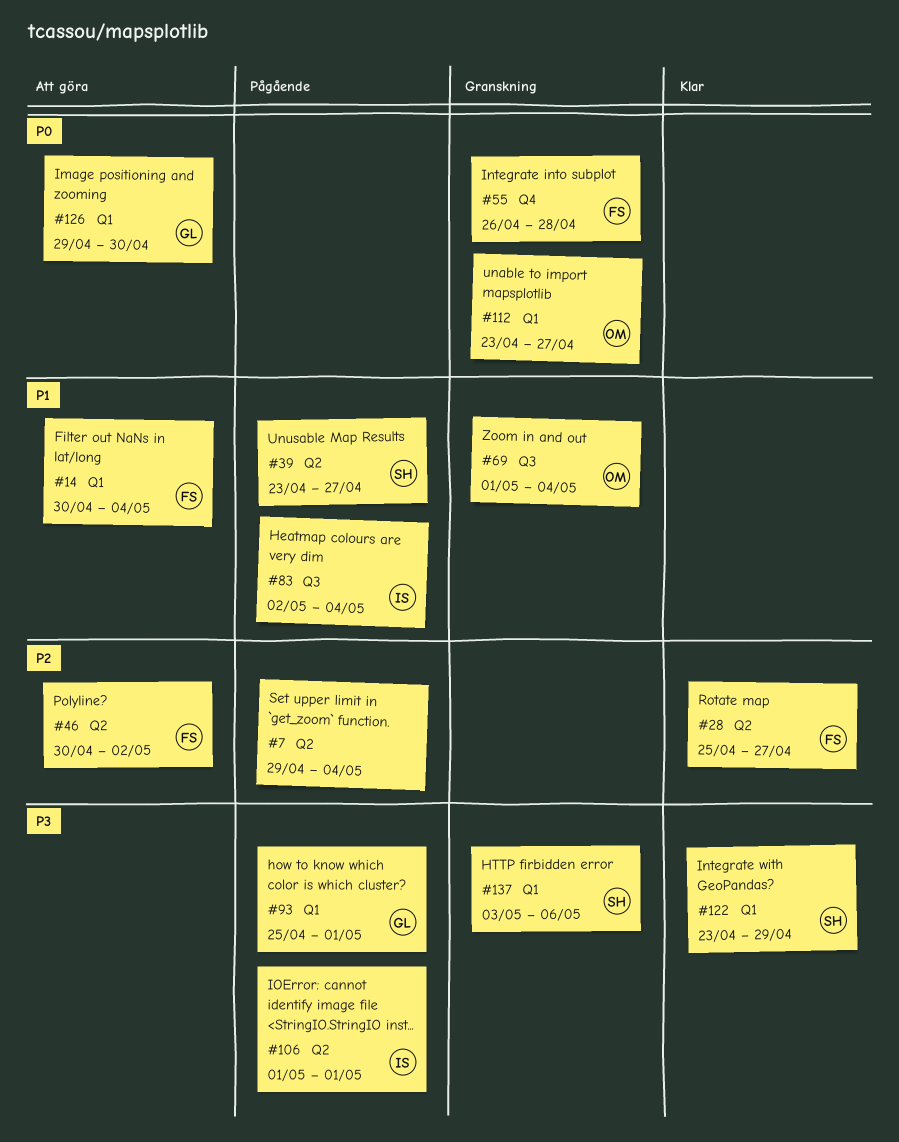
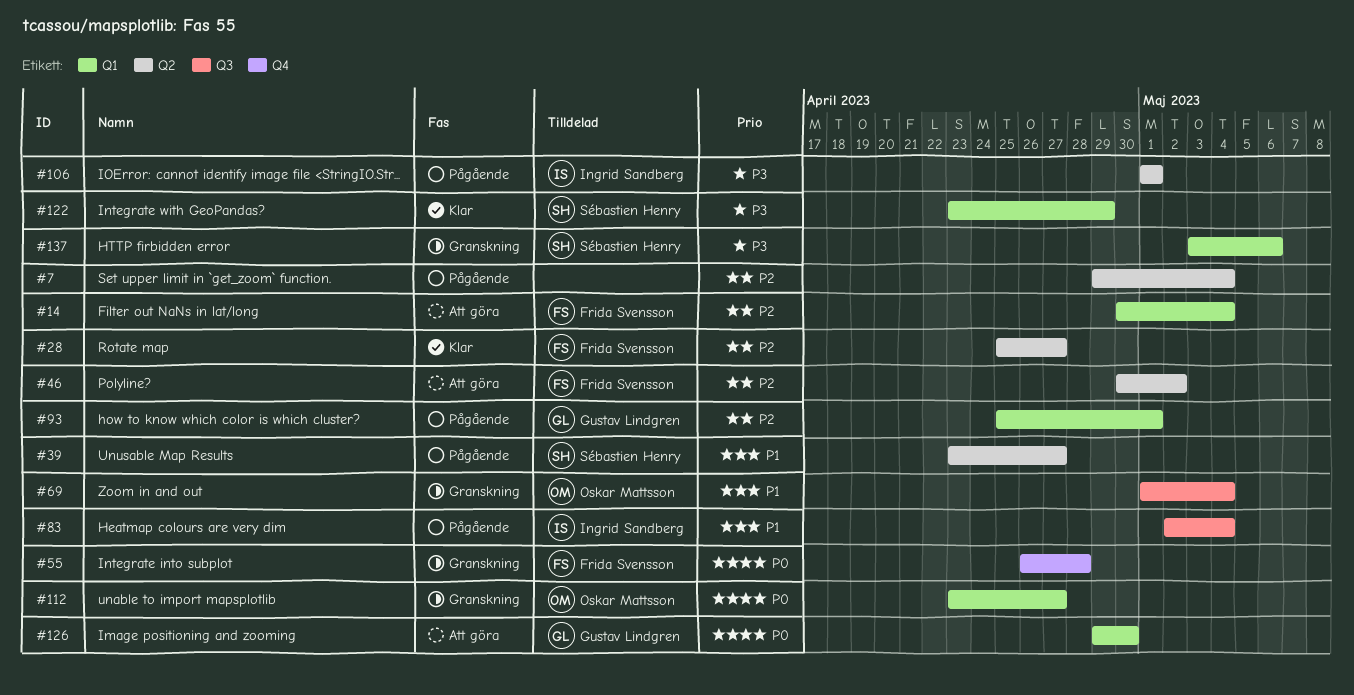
#14, priority: P1 -> P2
#93, priority: P3 -> P2

